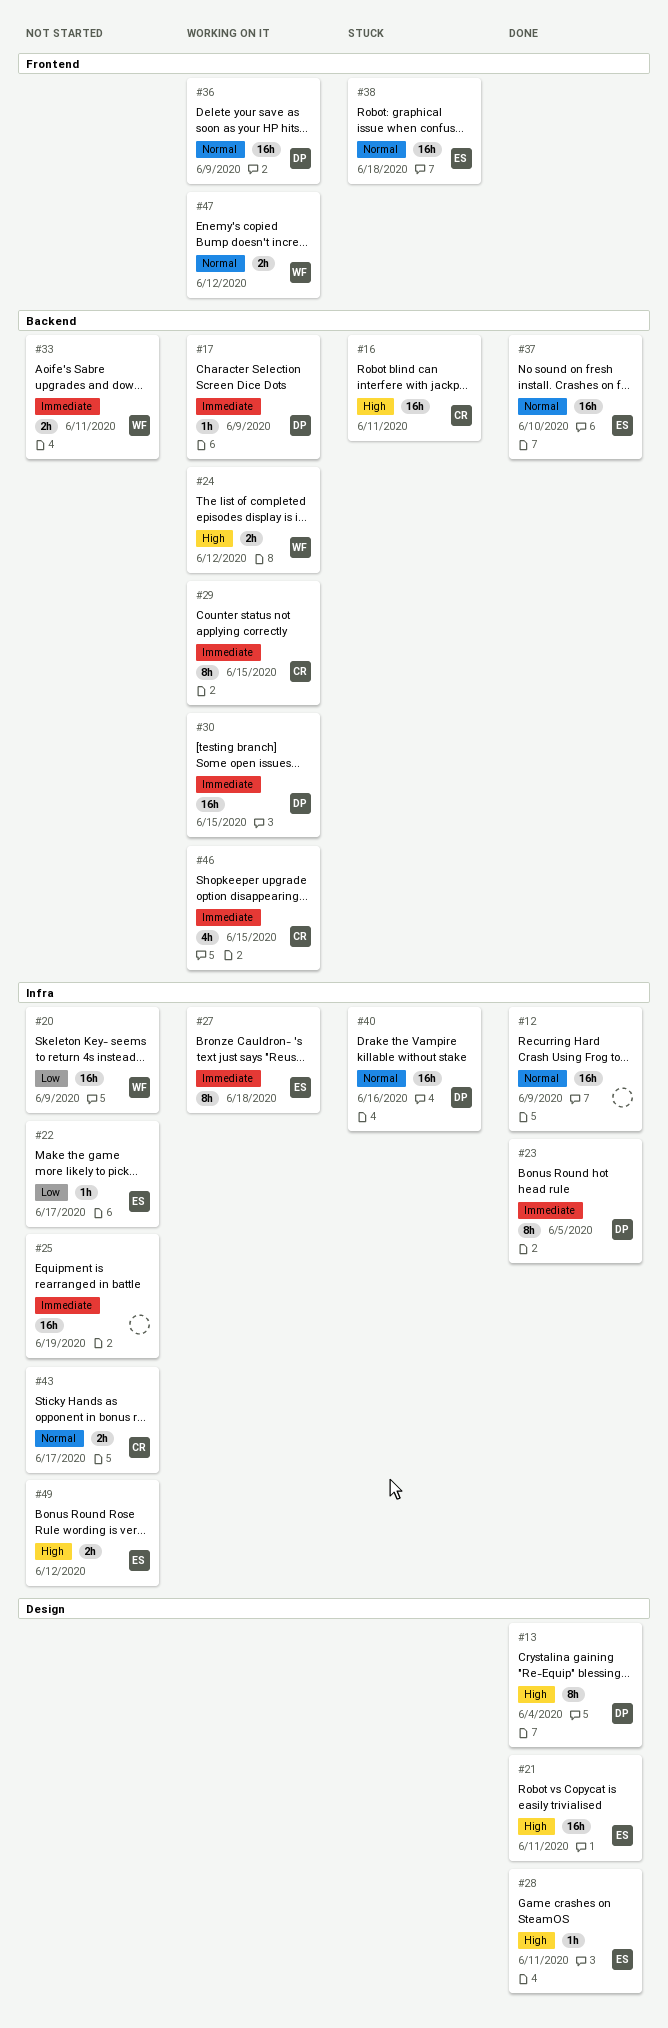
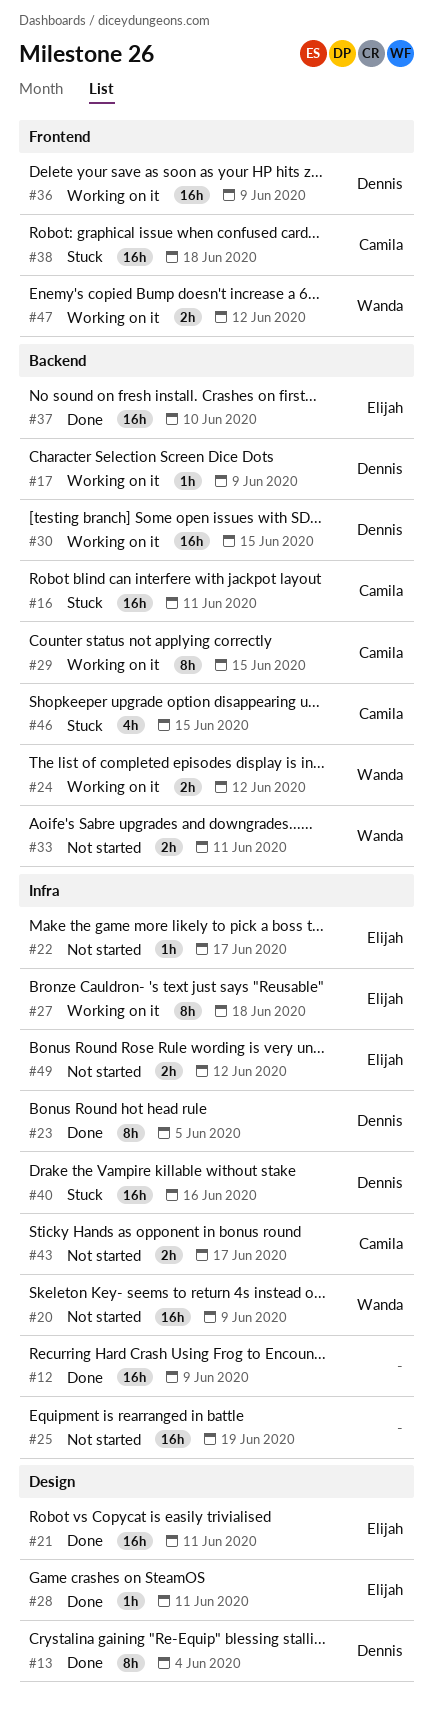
#38, owner: Elijah -> Camila
#46, status: Working on it -> Stuck

